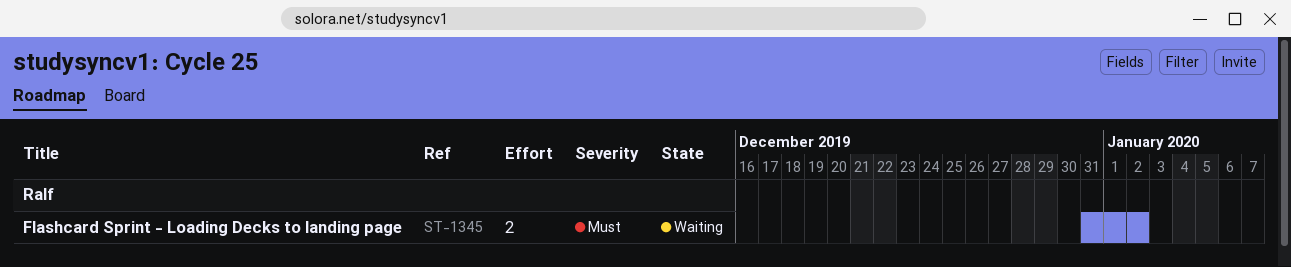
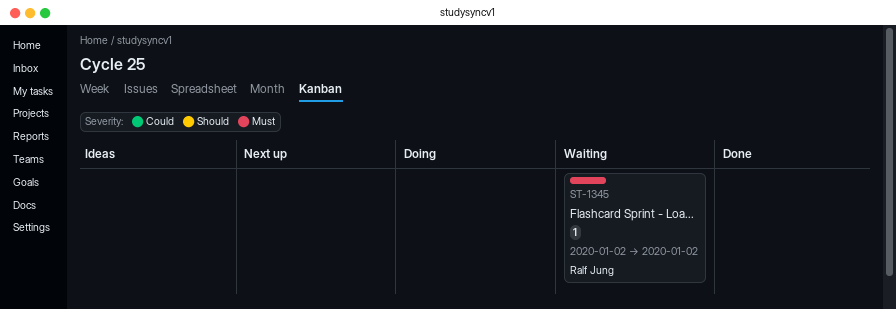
ST-1345, estimate: 2 -> 1
ST-1345, start: Dec 31 -> Jan 2

